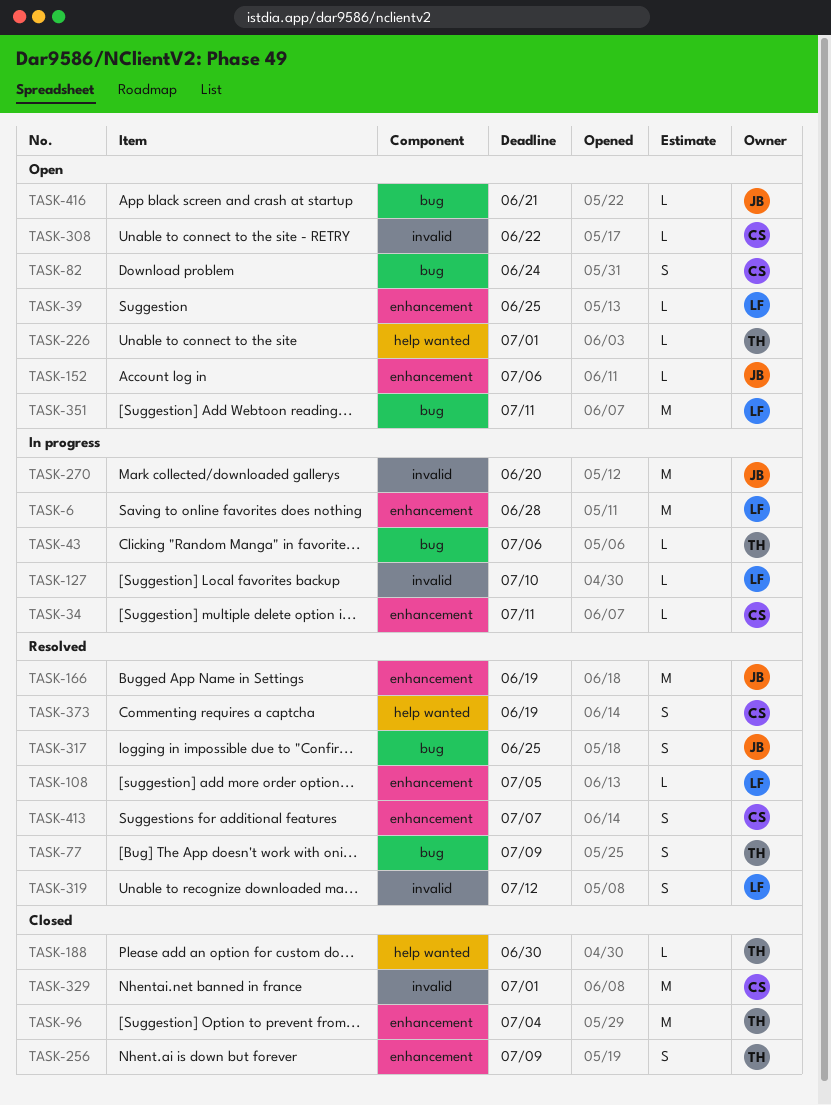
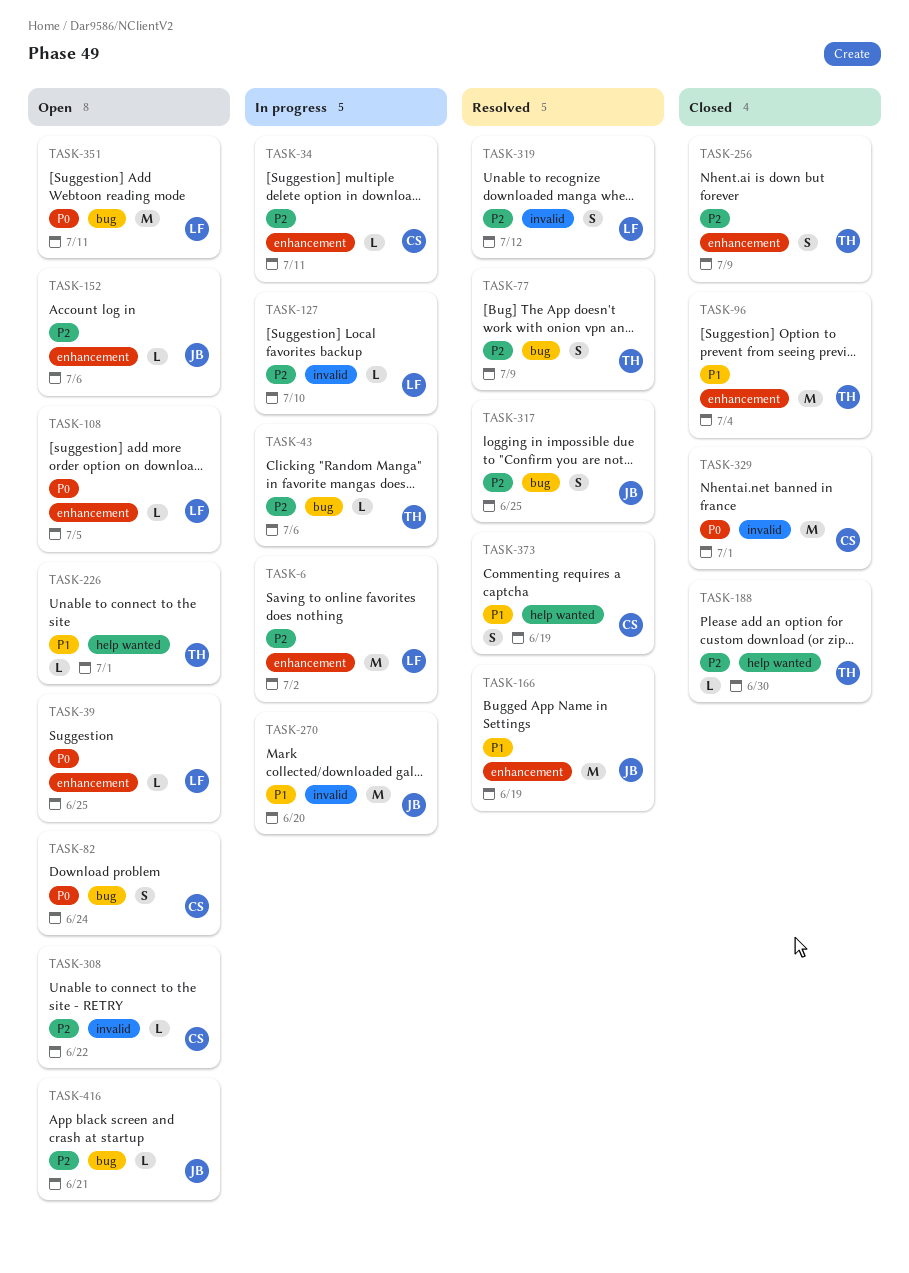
TASK-6, due: Jun 28 -> Jul 2
TASK-108, status: Resolved -> Open
TASK-413: present -> none

